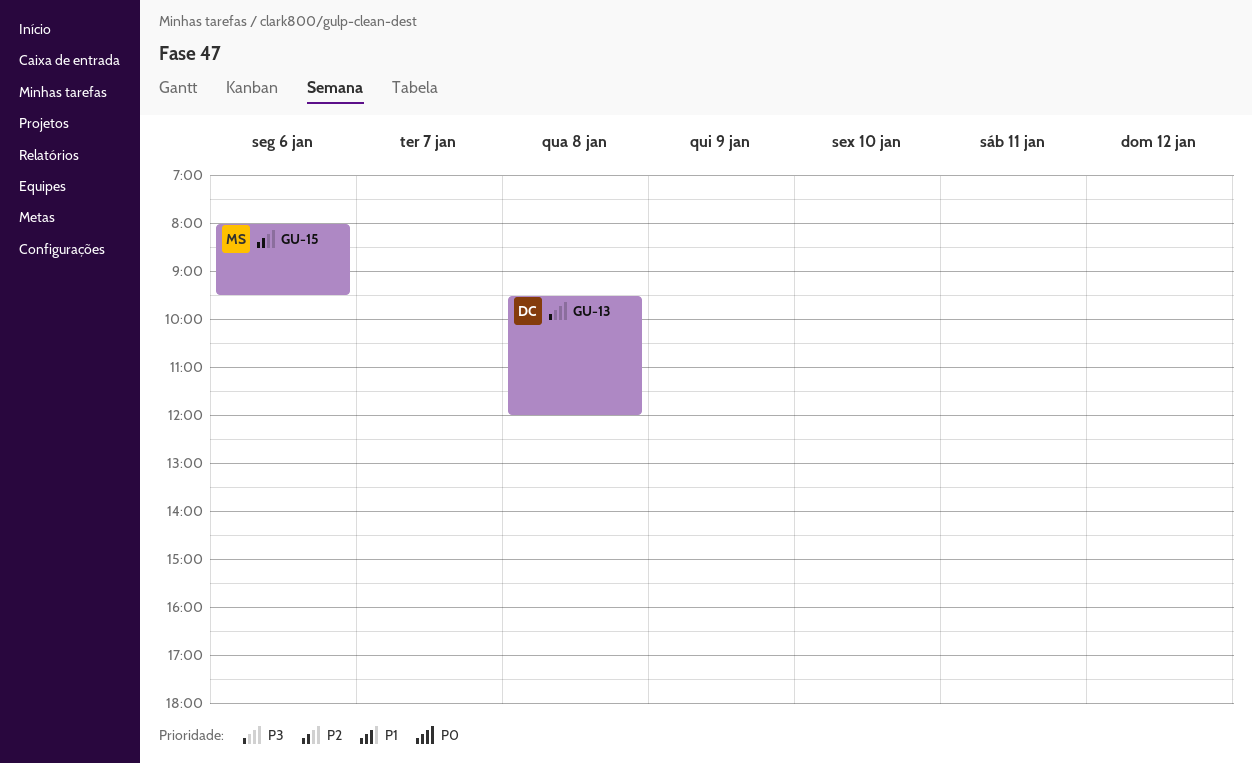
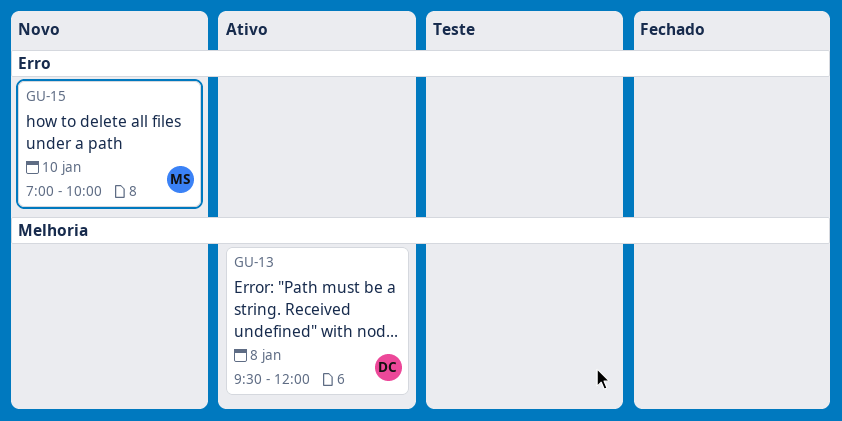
GU-15, day: Jan 6 -> Jan 10
GU-15, begins: 08:00 -> 07:00
GU-15, ends: 09:30 -> 10:00

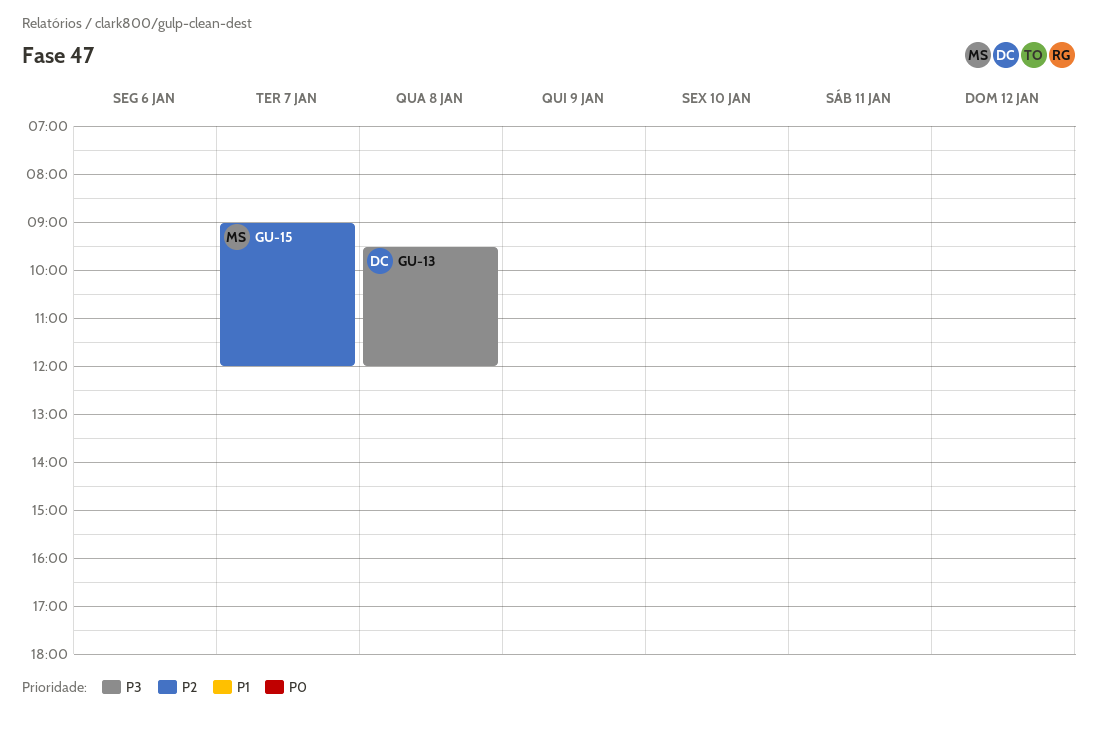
GU-15, day: Jan 10 -> Jan 7
GU-15, begins: 07:00 -> 09:00
GU-15, ends: 10:00 -> 12:00

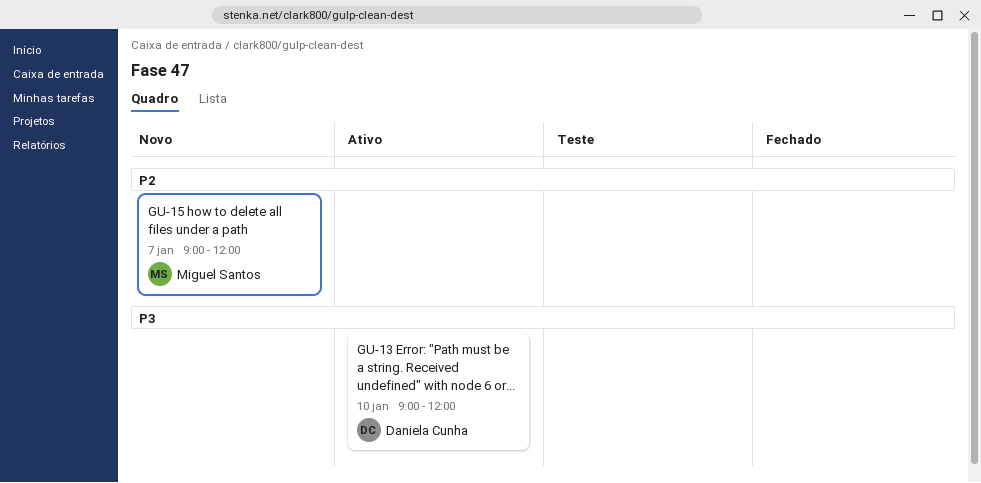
GU-13, day: Jan 8 -> Jan 10
GU-13, begins: 09:30 -> 09:00

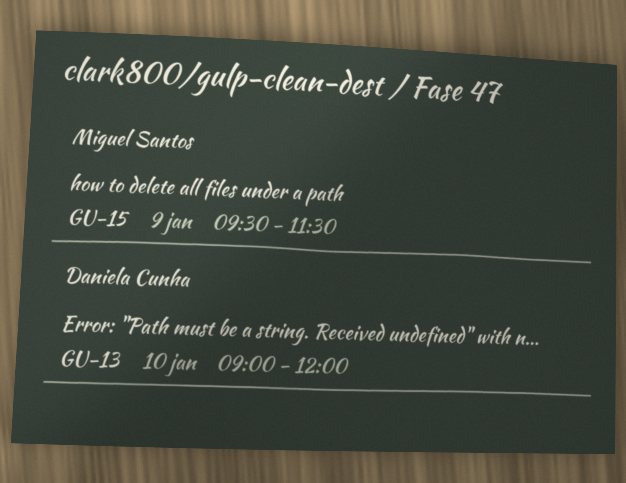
GU-15, day: Jan 7 -> Jan 9
GU-15, begins: 09:00 -> 09:30
GU-15, ends: 12:00 -> 11:30

